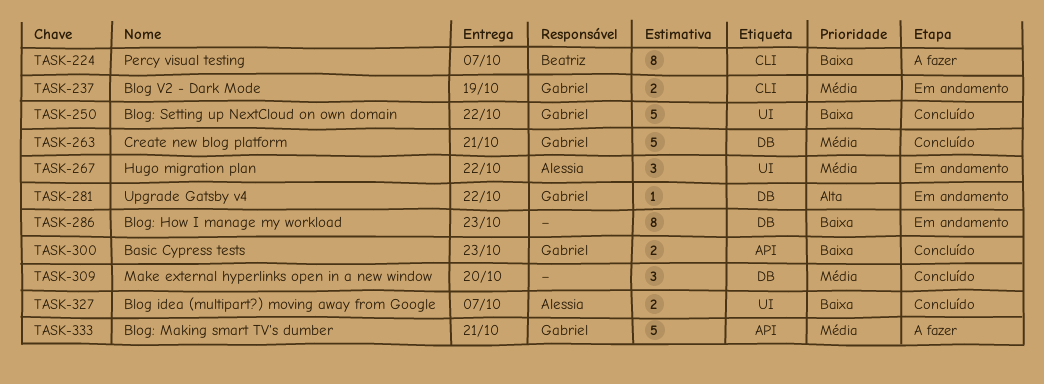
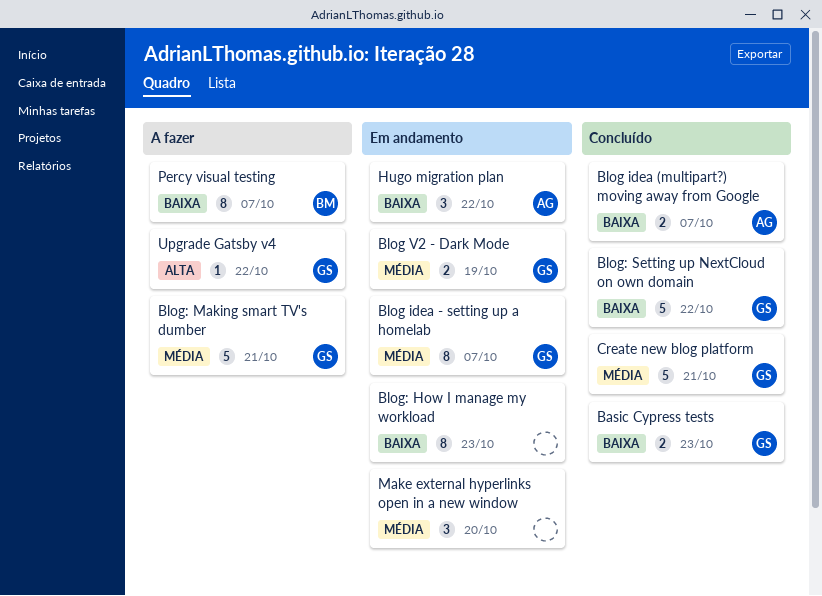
Blog idea - setting up a homelab: none -> present
Hugo migration plan, priority: Média -> Baixa
Make external hyperlinks open in a new window, status: Concluído -> Em andamento
Upgrade Gatsby v4, status: Em andamento -> A fazer

